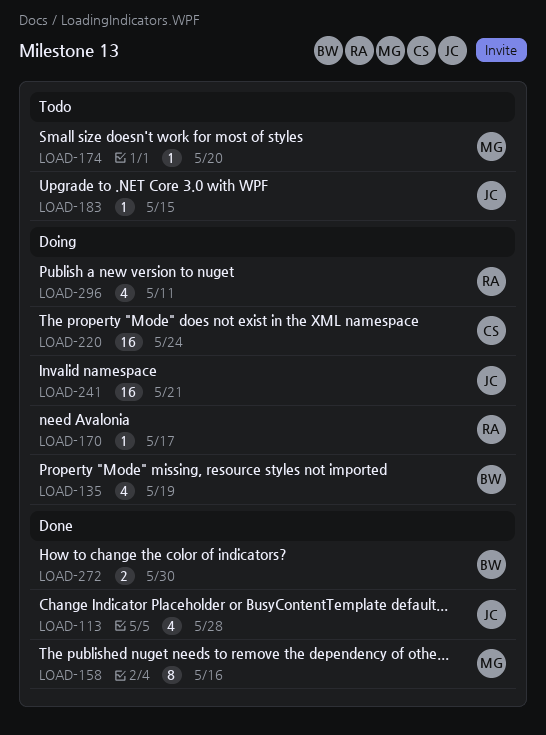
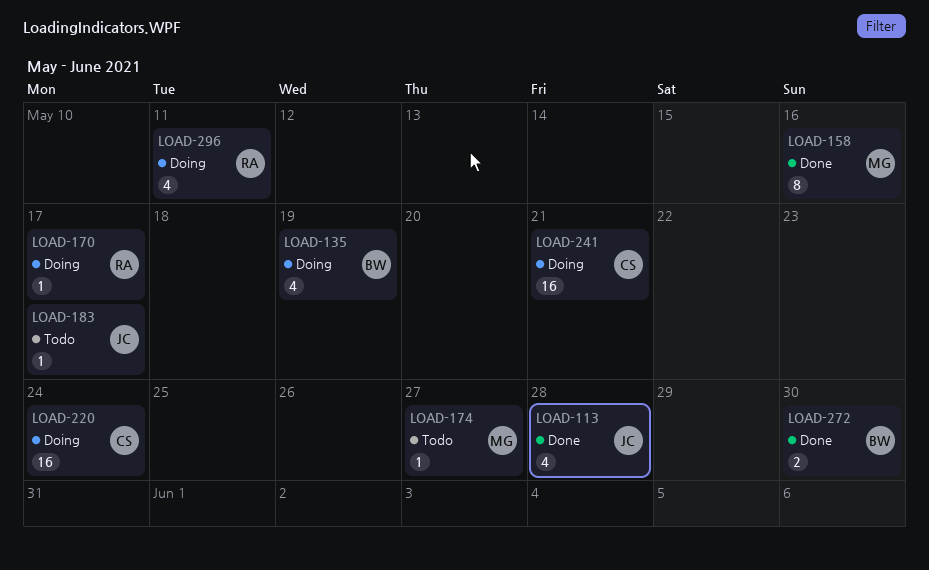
LOAD-174, due: May 20 -> May 27
LOAD-183, due: May 15 -> May 17
LOAD-241, owner: JC -> CS

